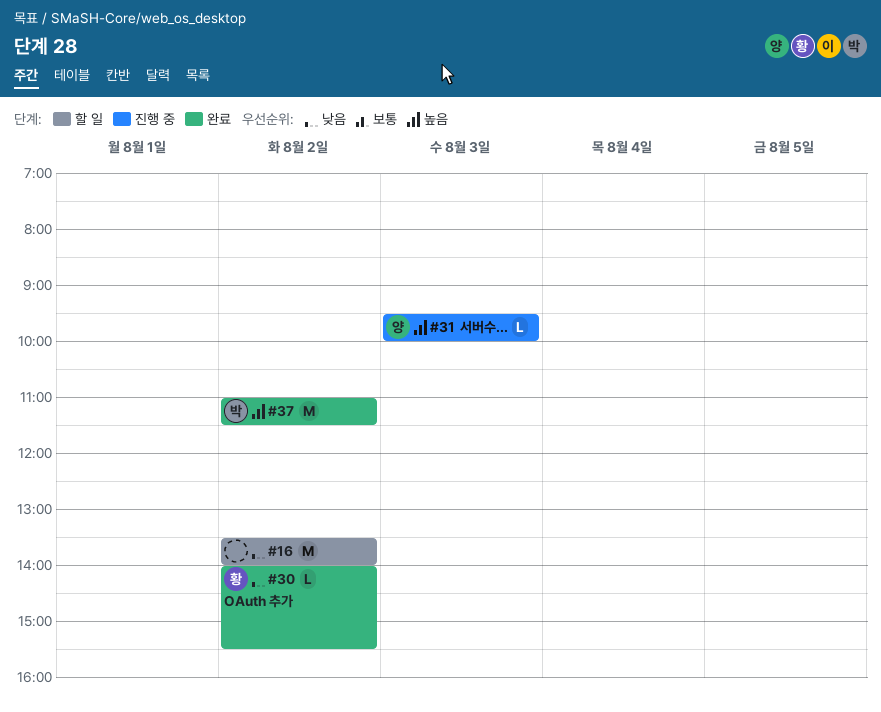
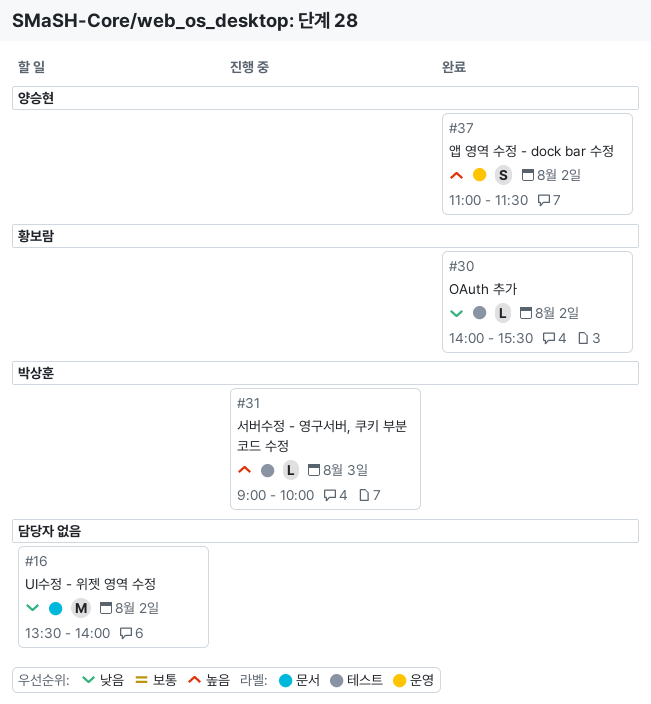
#31, owner: 양승현 -> 박상훈
#31, begins: 09:30 -> 09:00
#37, owner: 박상훈 -> 양승현
#37, estimate: M -> S

